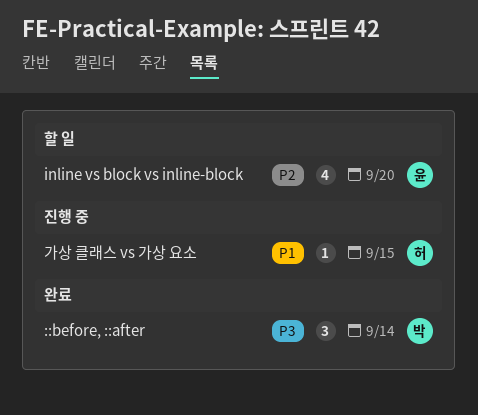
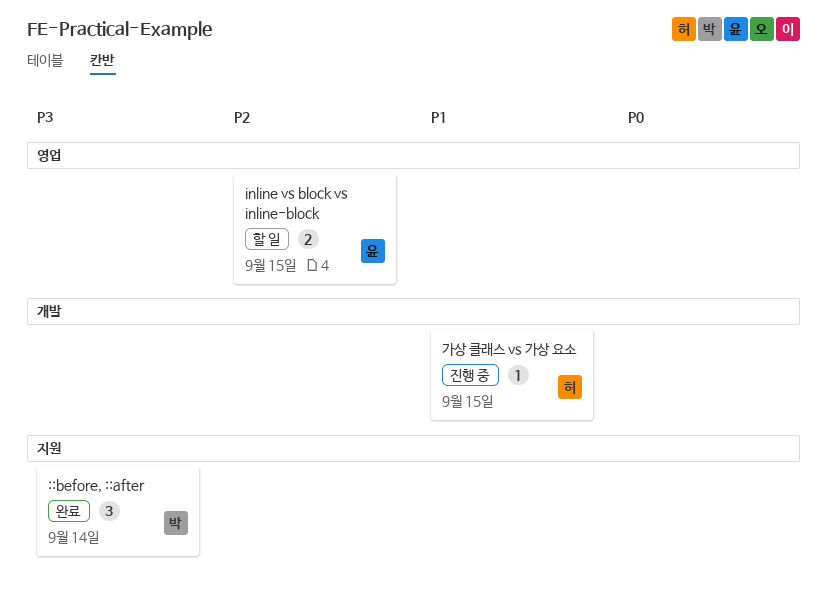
inline vs block vs inline-block, estimate: 4 -> 2
inline vs block vs inline-block, due: Sep 20 -> Sep 15

